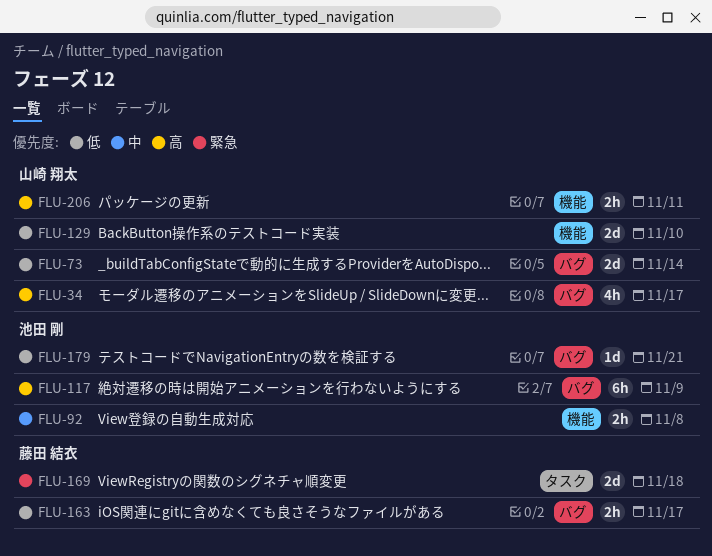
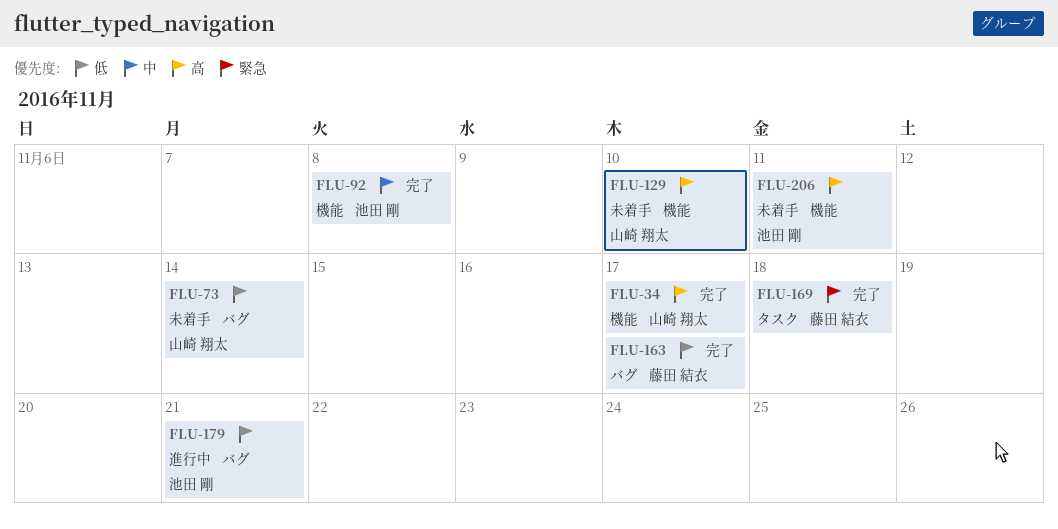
FLU-34, label: バグ -> 機能
FLU-117: present -> none
FLU-129, priority: 低 -> 高
FLU-206, owner: 山崎 翔太 -> 池田 剛

